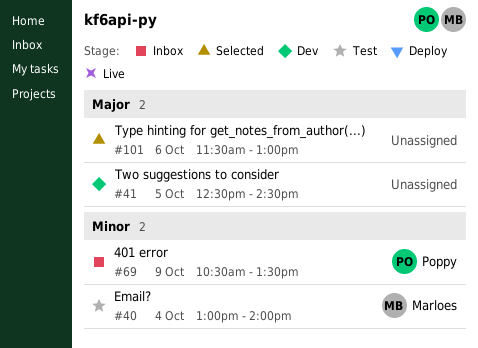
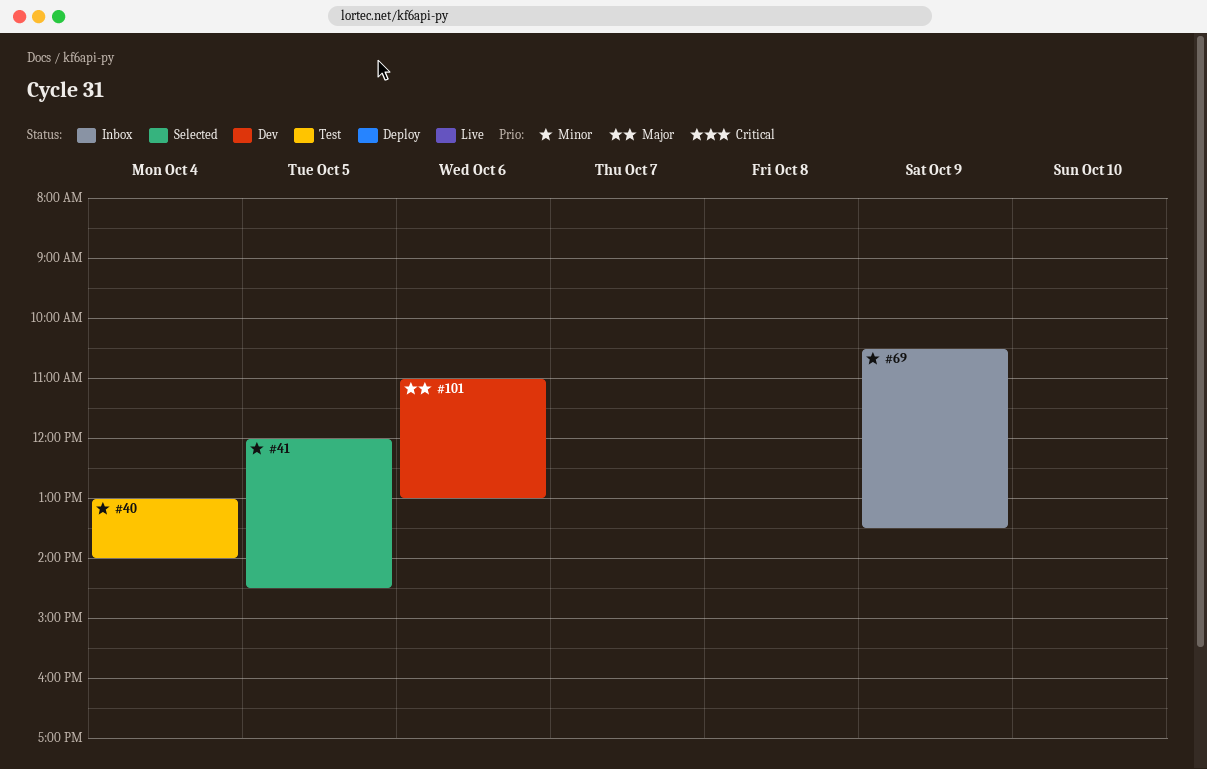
#41, status: Dev -> Selected
#41, priority: Major -> Minor
#41, begins: 12:30 -> 12:00
#101, status: Selected -> Dev
#101, begins: 11:30 -> 11:00

